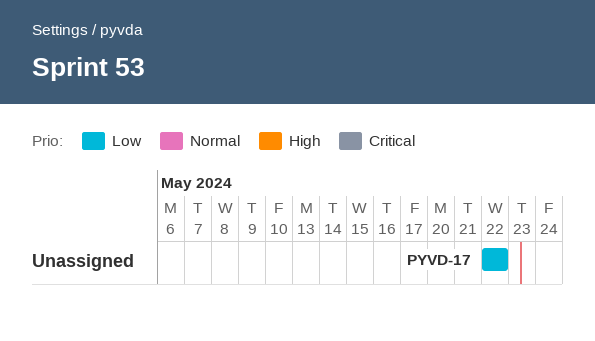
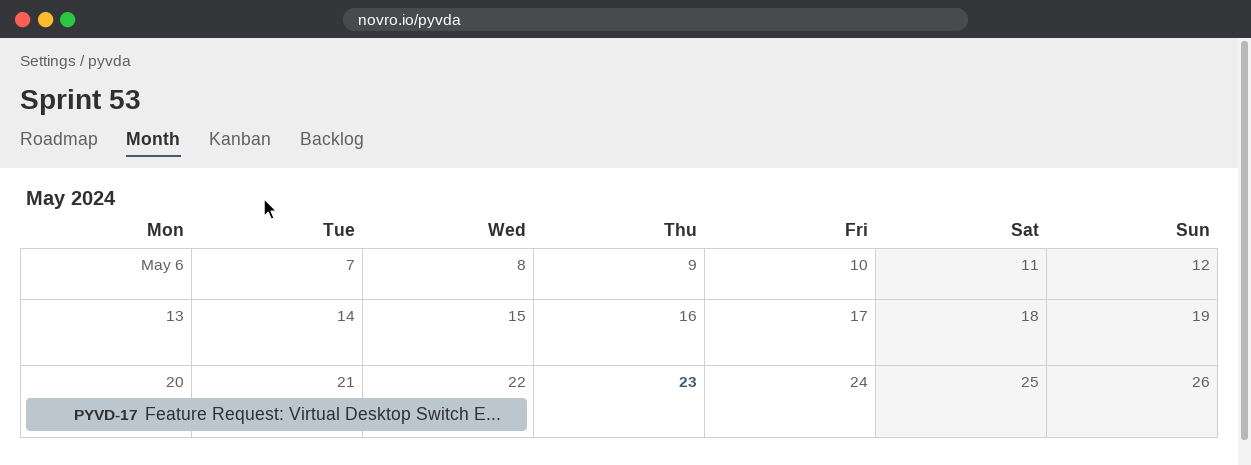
PYVD-17, start: May 22 -> May 20

